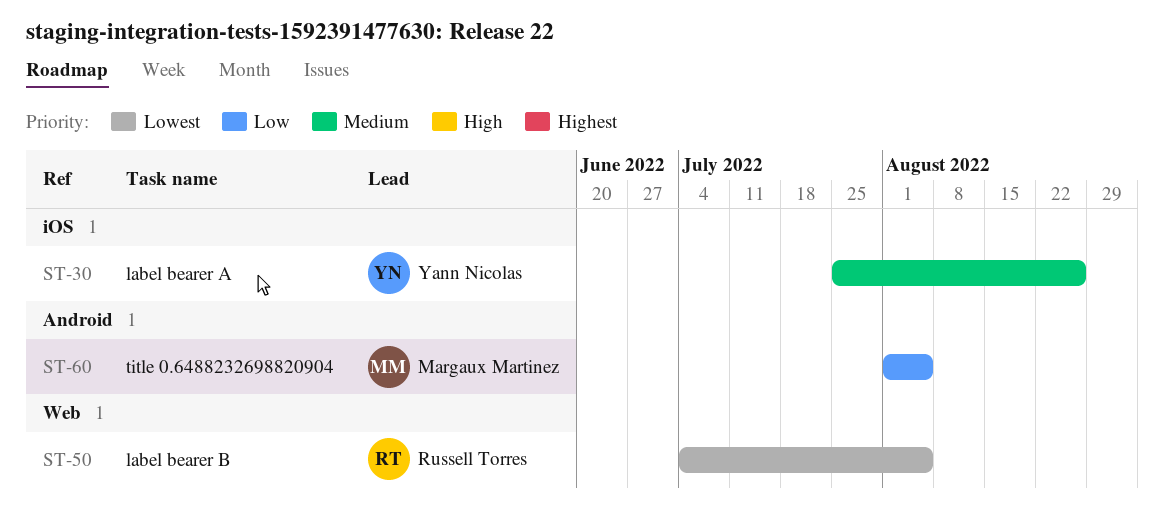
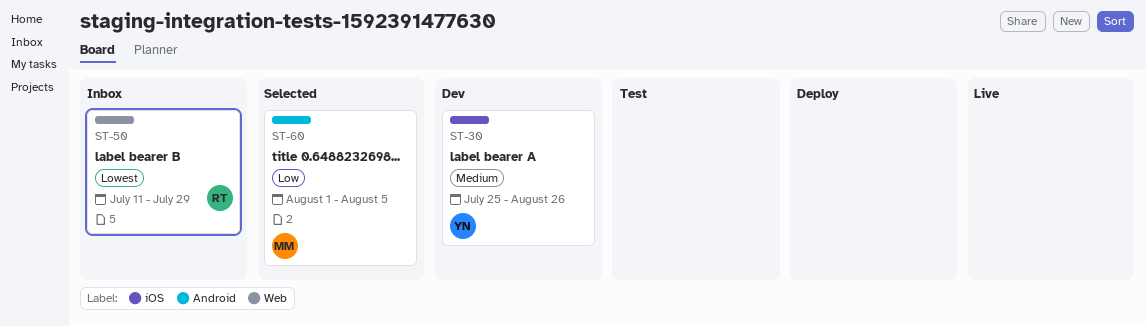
ST-50, start: Jul 4 -> Jul 11
ST-50, due: Aug 5 -> Jul 29

